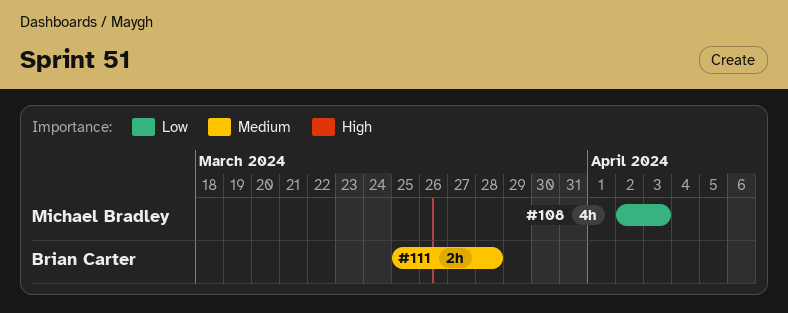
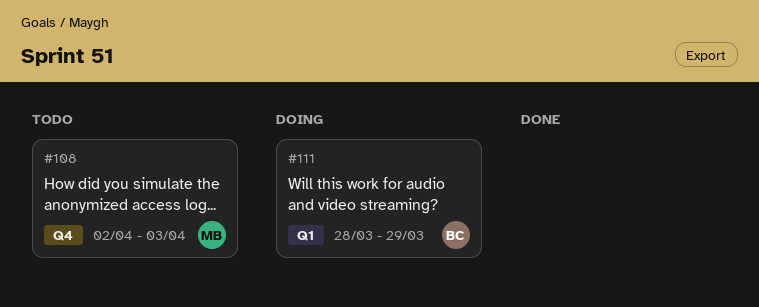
#111, start: Mar 25 -> Mar 28
#111, due: Mar 28 -> Mar 29

